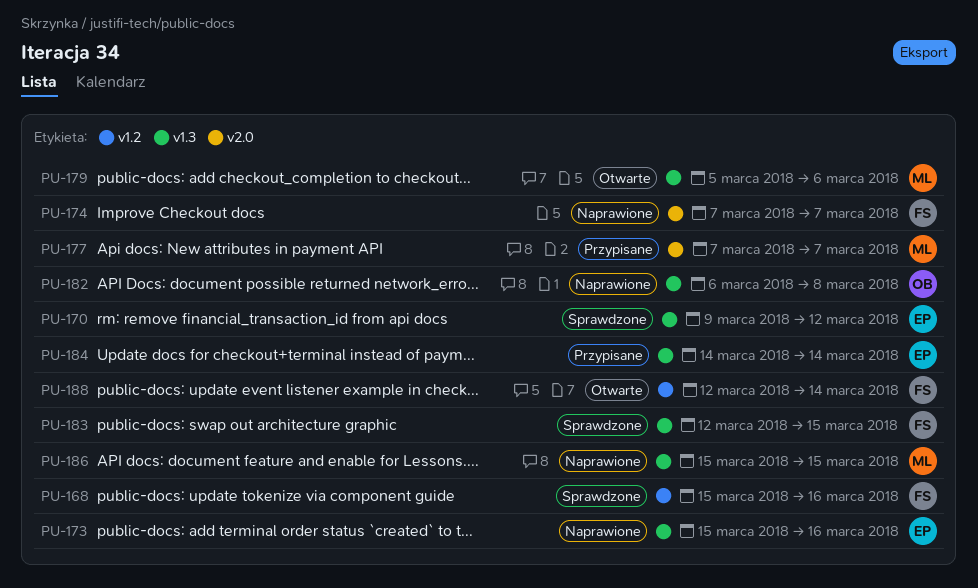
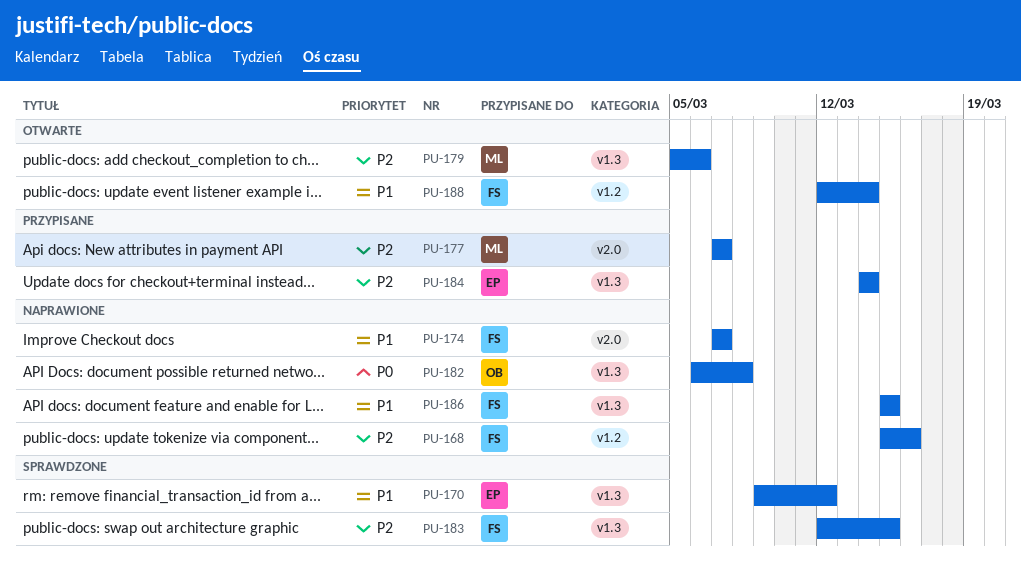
PU-168, status: Sprawdzone -> Naprawione
PU-173: present -> none
PU-186, owner: ML -> FS

